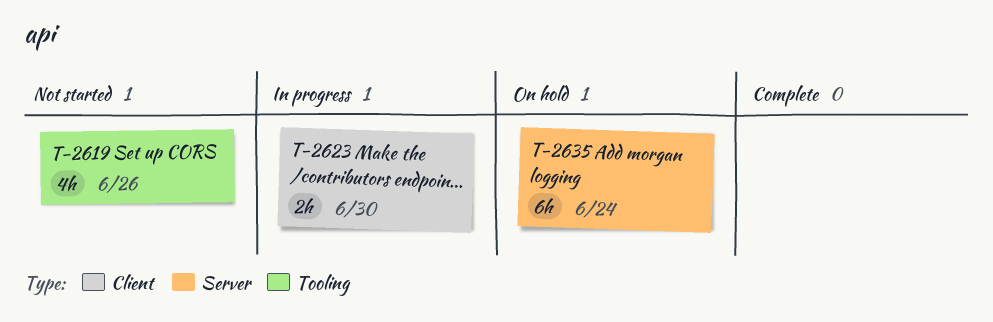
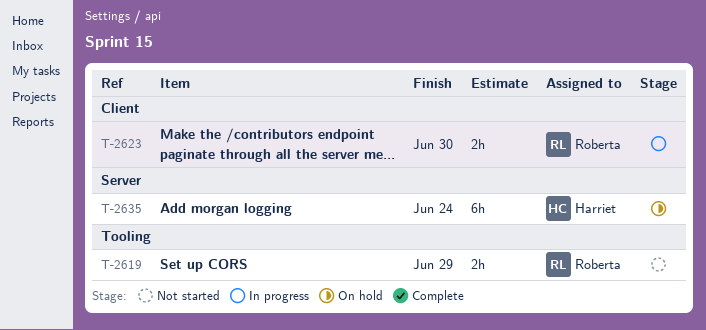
T-2619, estimate: 4h -> 2h
T-2619, due: Jun 26 -> Jun 29

